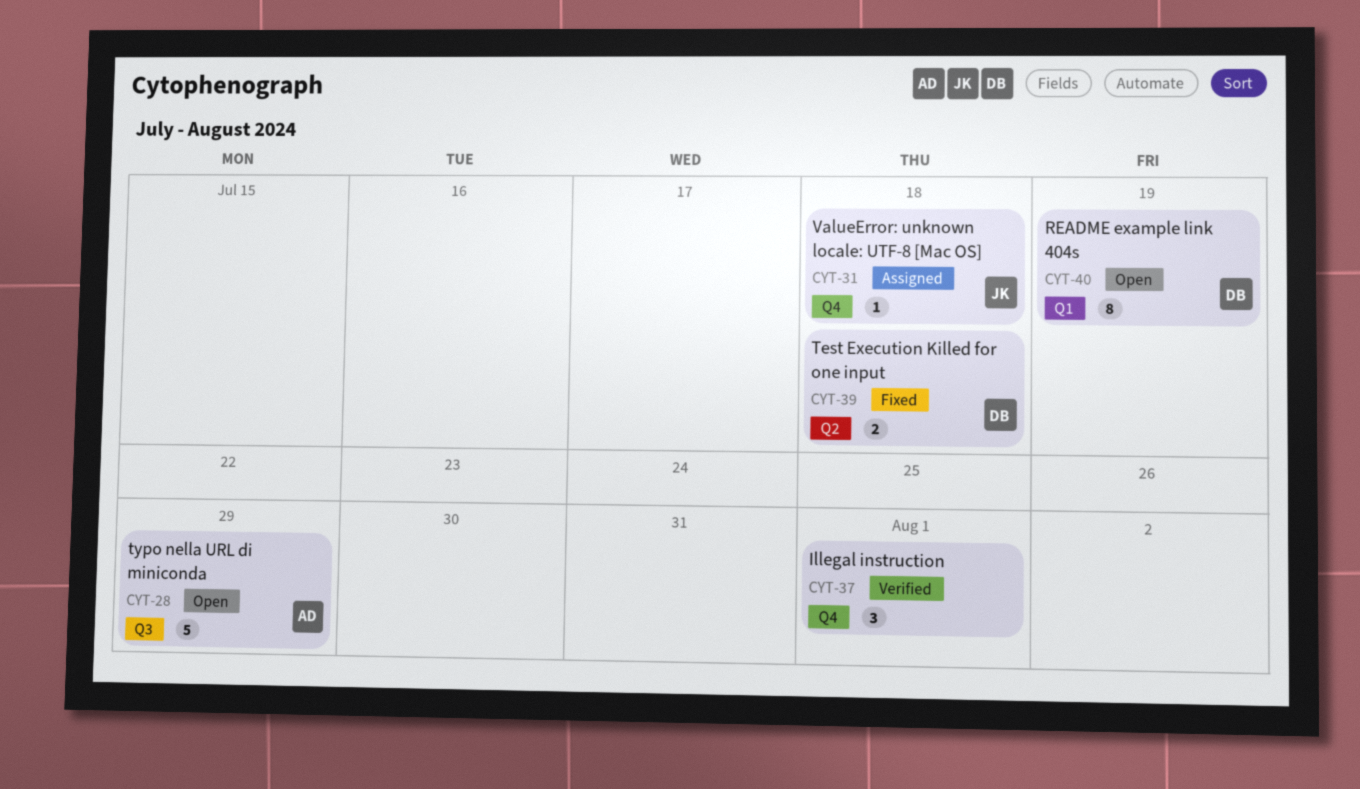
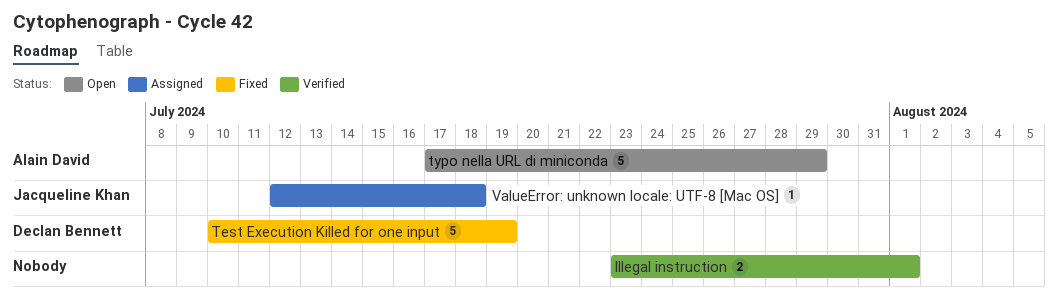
Illegal instruction, estimate: 3 -> 2
README example link 404s: present -> none
Test Execution Killed for one input, estimate: 2 -> 5
Test Execution Killed for one input, due: Jul 18 -> Jul 19

